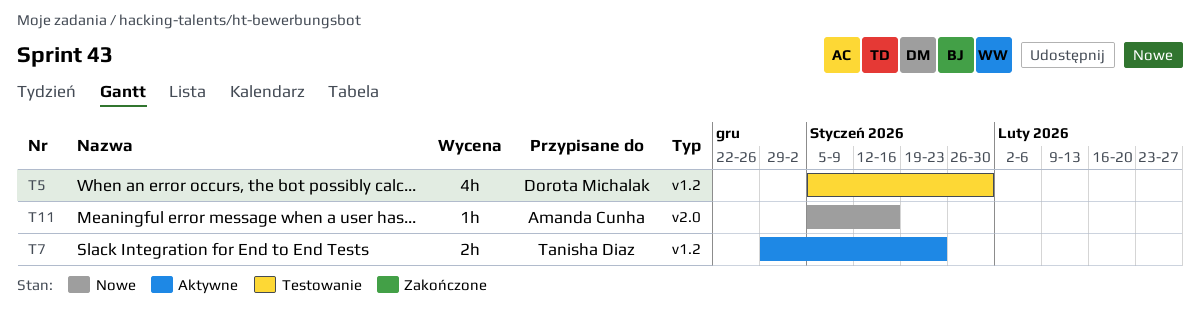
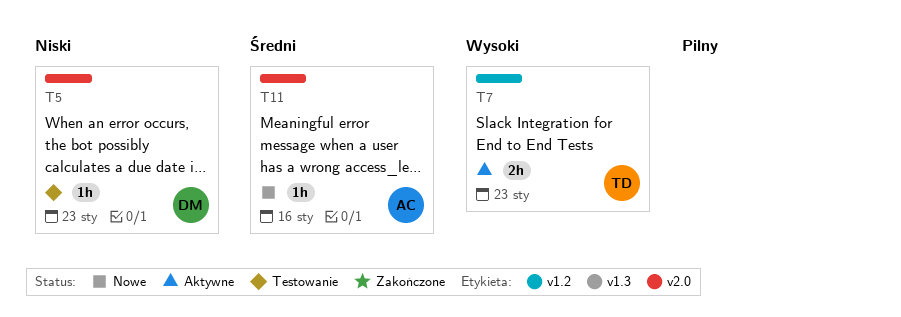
T5, label: v1.2 -> v2.0
T5, estimate: 4h -> 1h
T5, due: Jan 30 -> Jan 23

